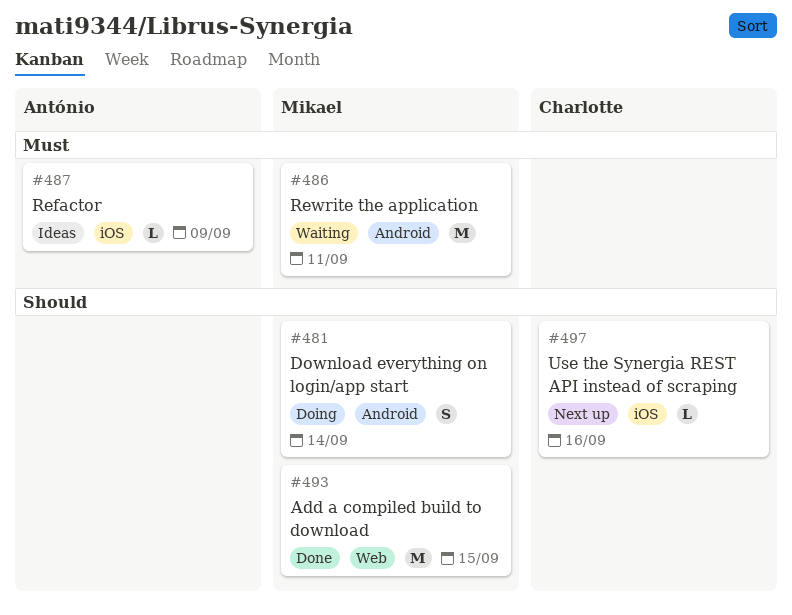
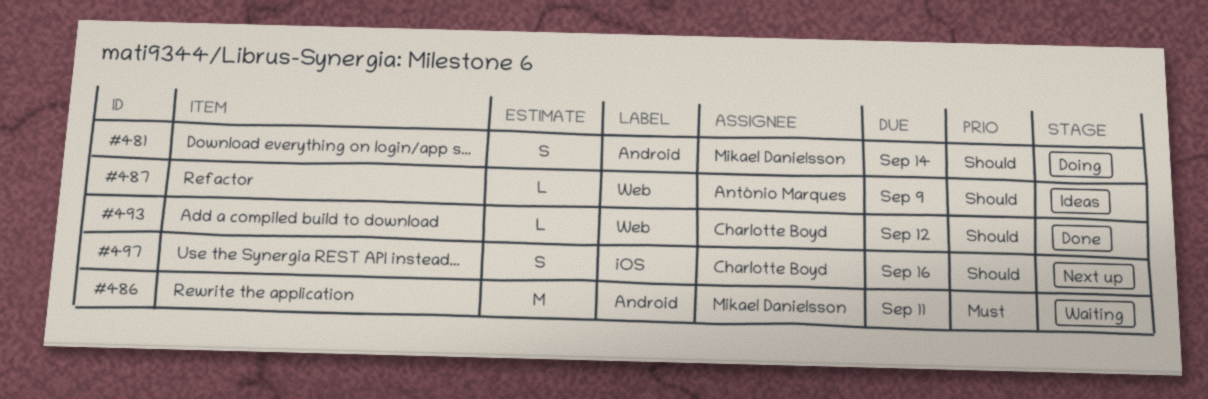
#487, priority: Must -> Should
#487, label: iOS -> Web
#493, owner: Mikael Danielsson -> Charlotte Boyd
#493, estimate: M -> L
#493, due: Sep 15 -> Sep 12
#497, estimate: L -> S

